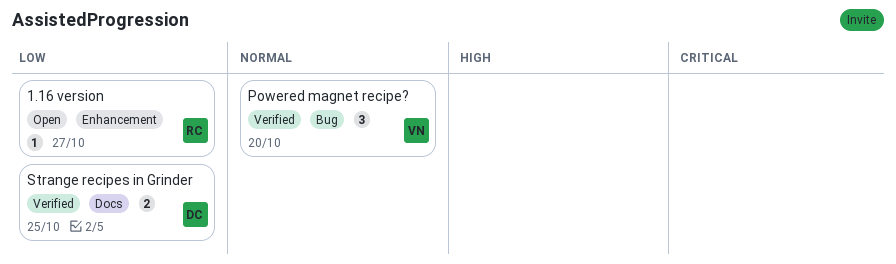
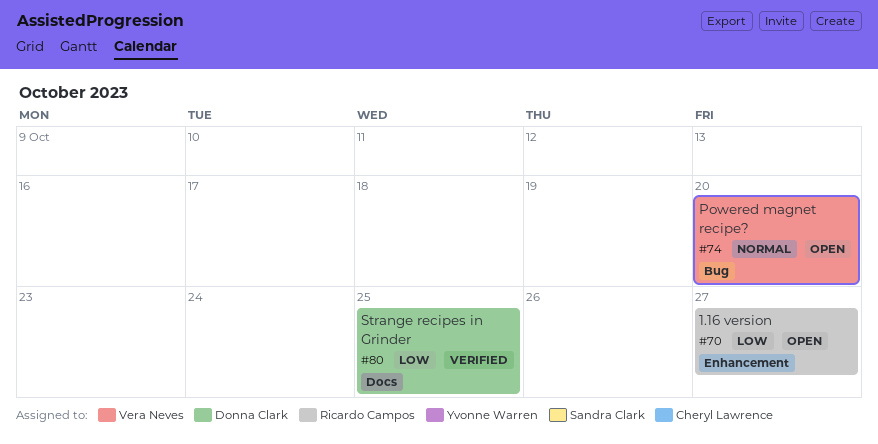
Powered magnet recipe?, status: Verified -> Open

